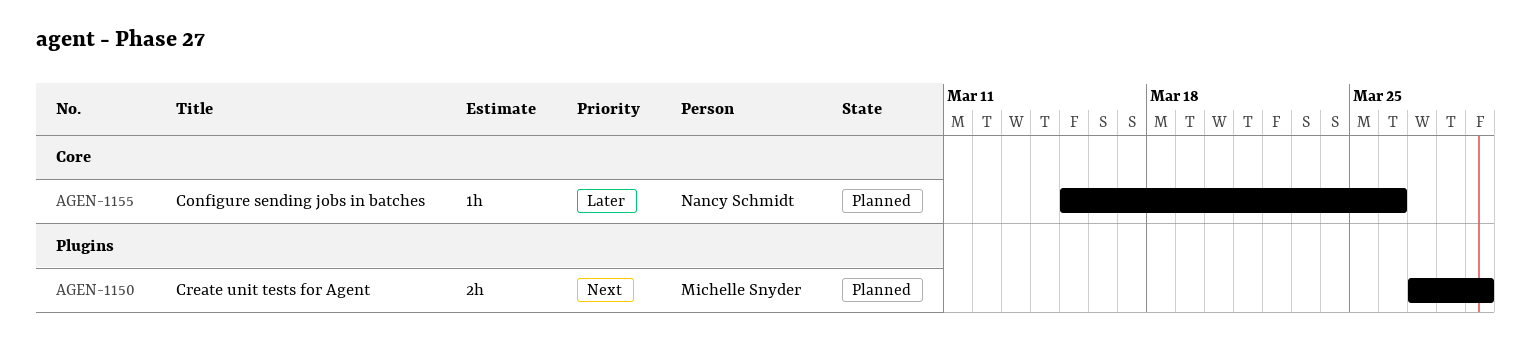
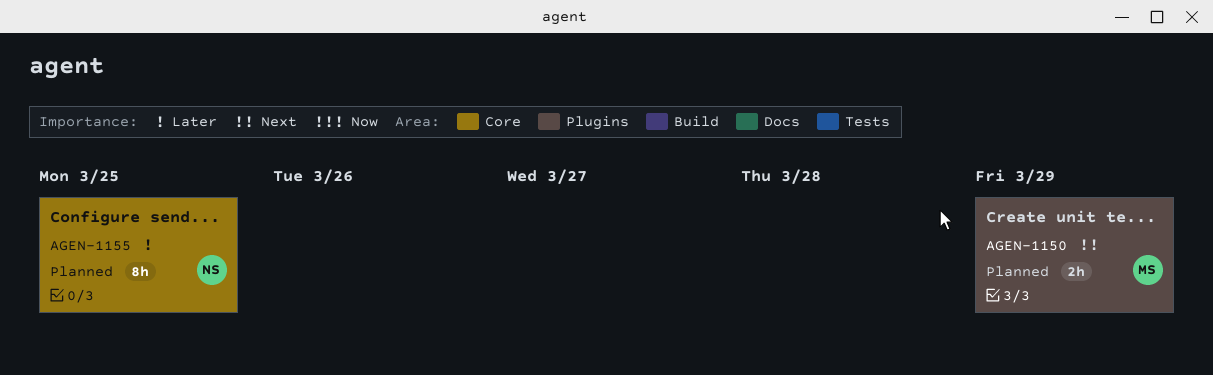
AGEN-1155, estimate: 1h -> 8h
AGEN-1155, due: Mar 26 -> Mar 25

